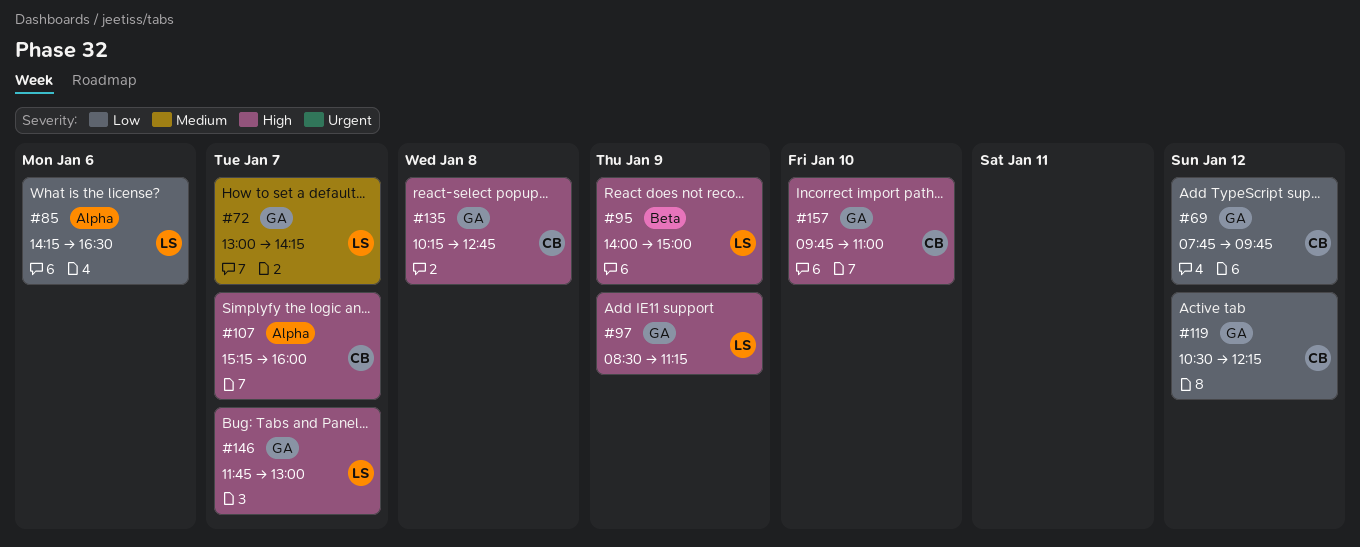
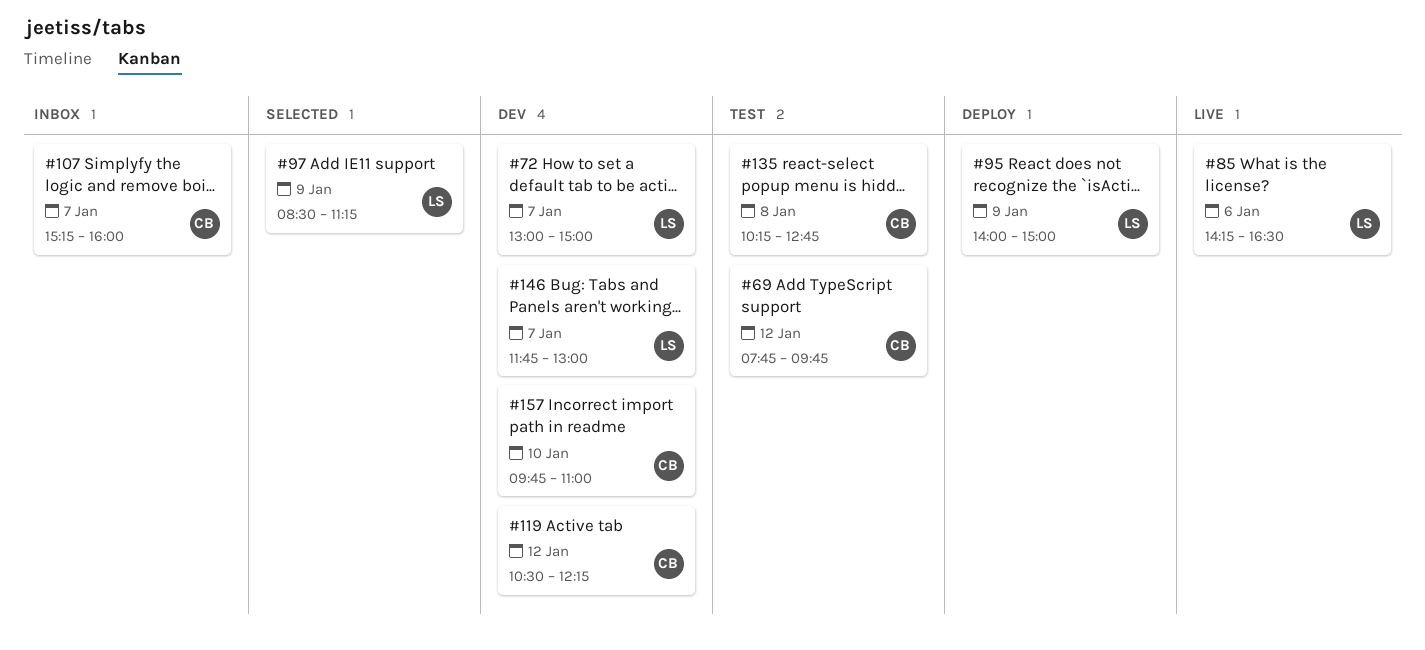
#72, ends: 14:15 -> 15:00

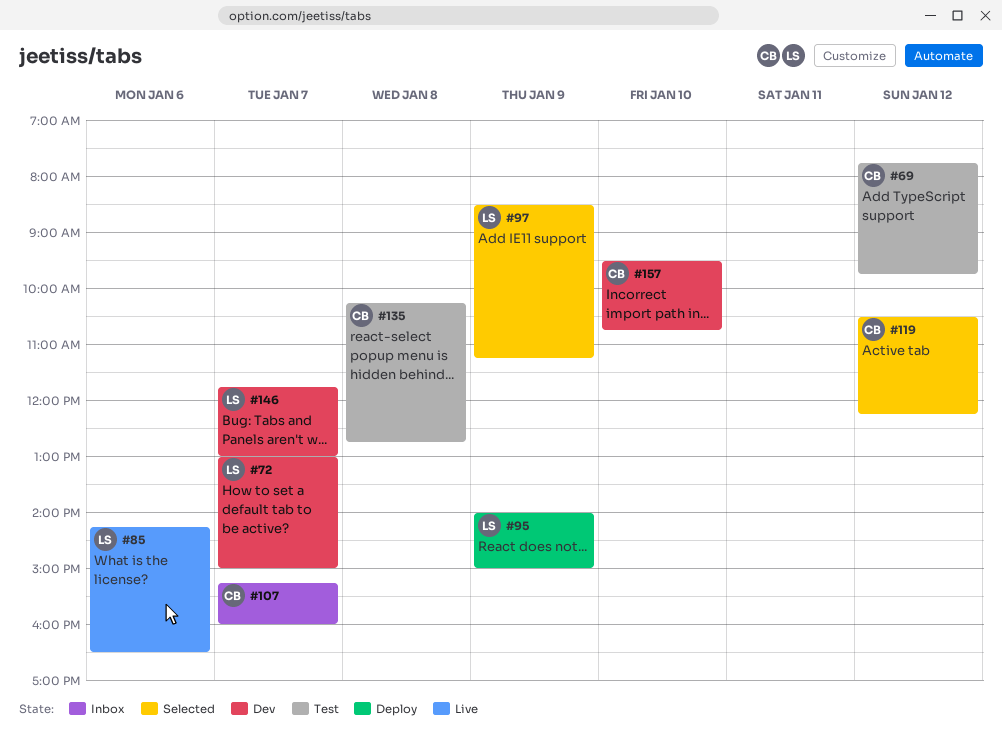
#119, status: Dev -> Selected
#157, begins: 09:45 -> 09:30
#157, ends: 11:00 -> 10:45

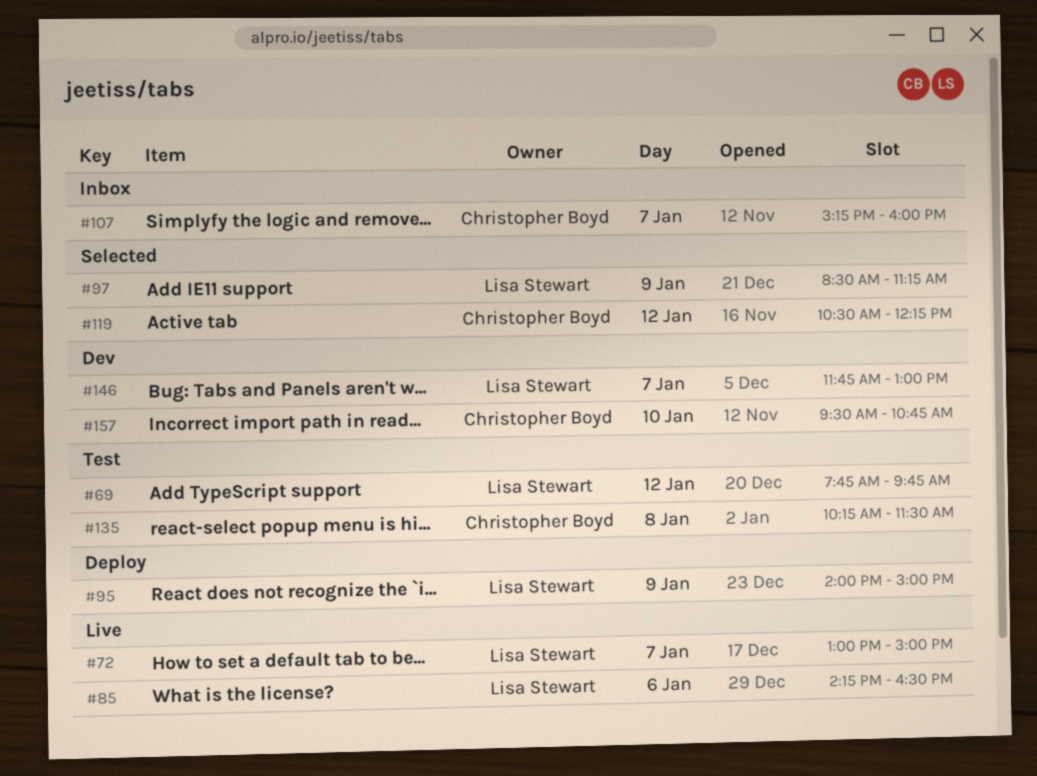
#69, owner: Christopher Boyd -> Lisa Stewart
#72, status: Dev -> Live
#135, ends: 12:45 -> 11:30

